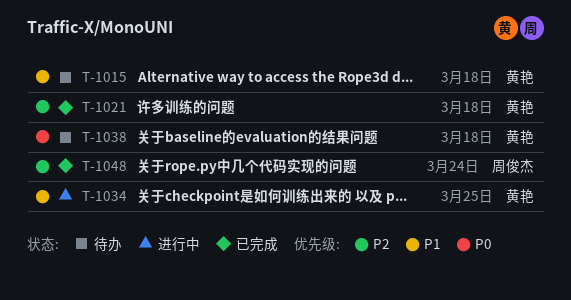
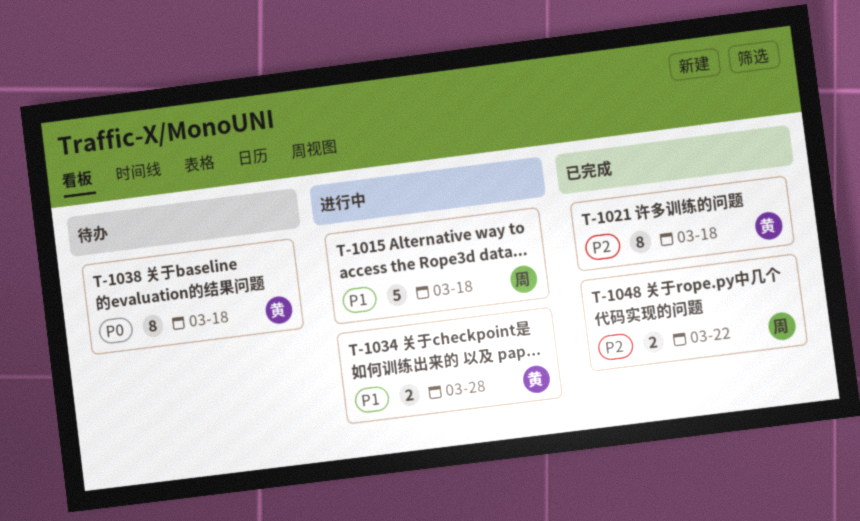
T-1015, status: 待办 -> 进行中
T-1015, owner: 黄艳 -> 周俊杰
T-1034, due: Mar 25 -> Mar 28
T-1048, due: Mar 24 -> Mar 22

